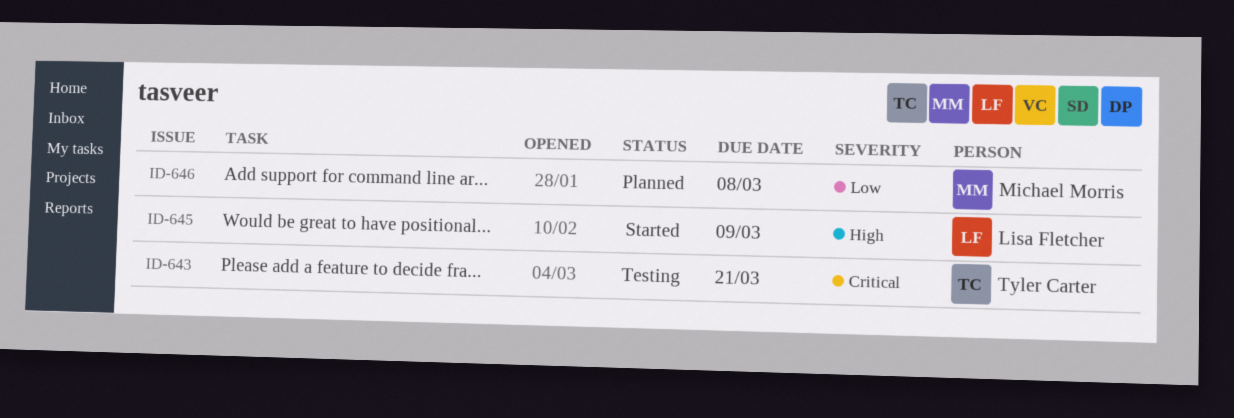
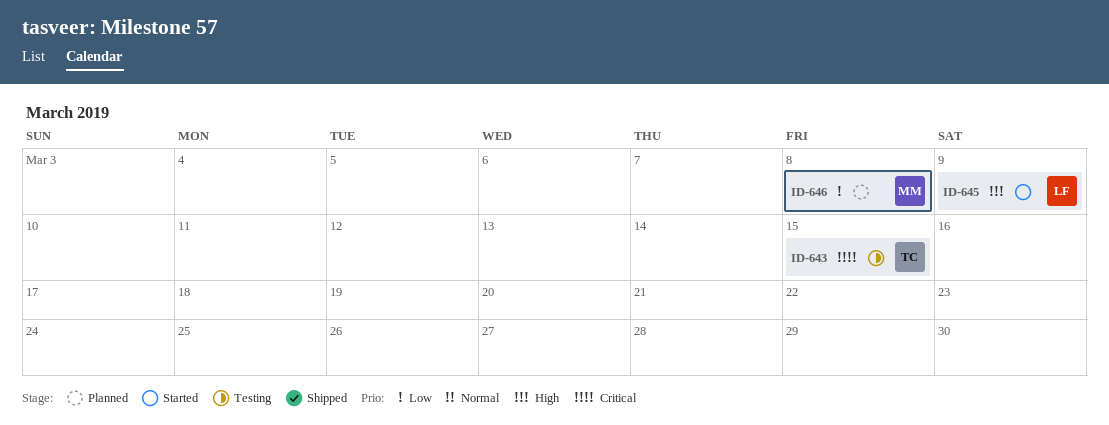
ID-643, due: Mar 21 -> Mar 15

